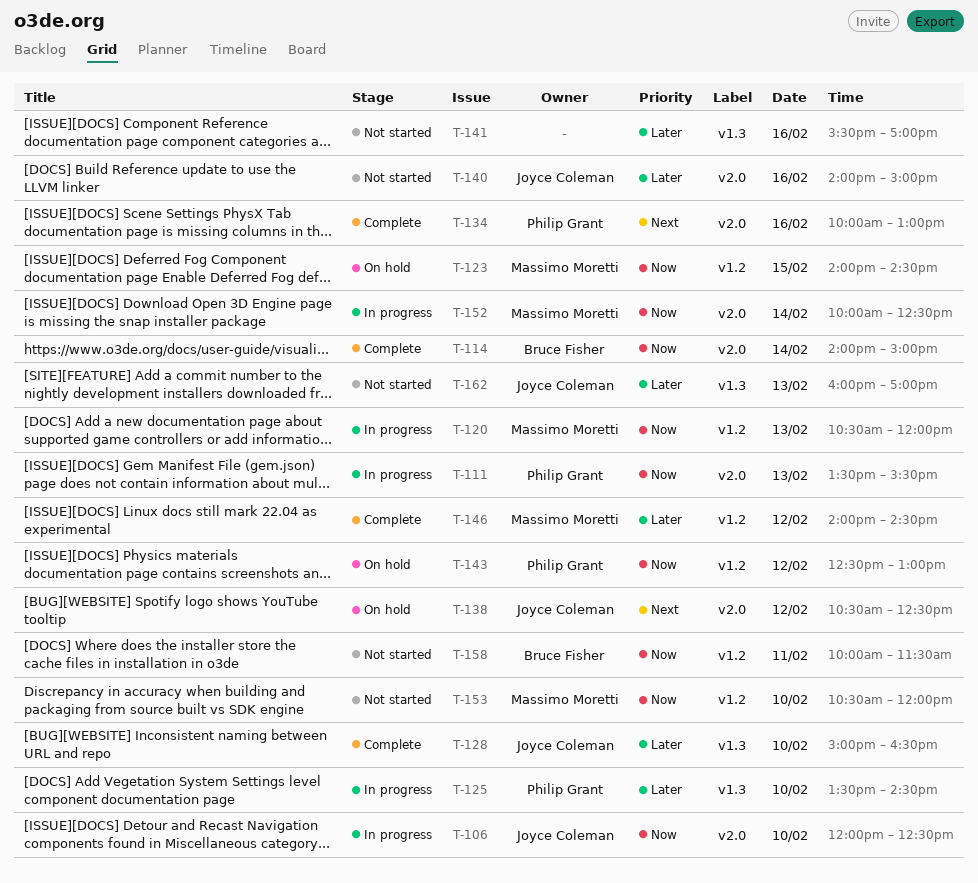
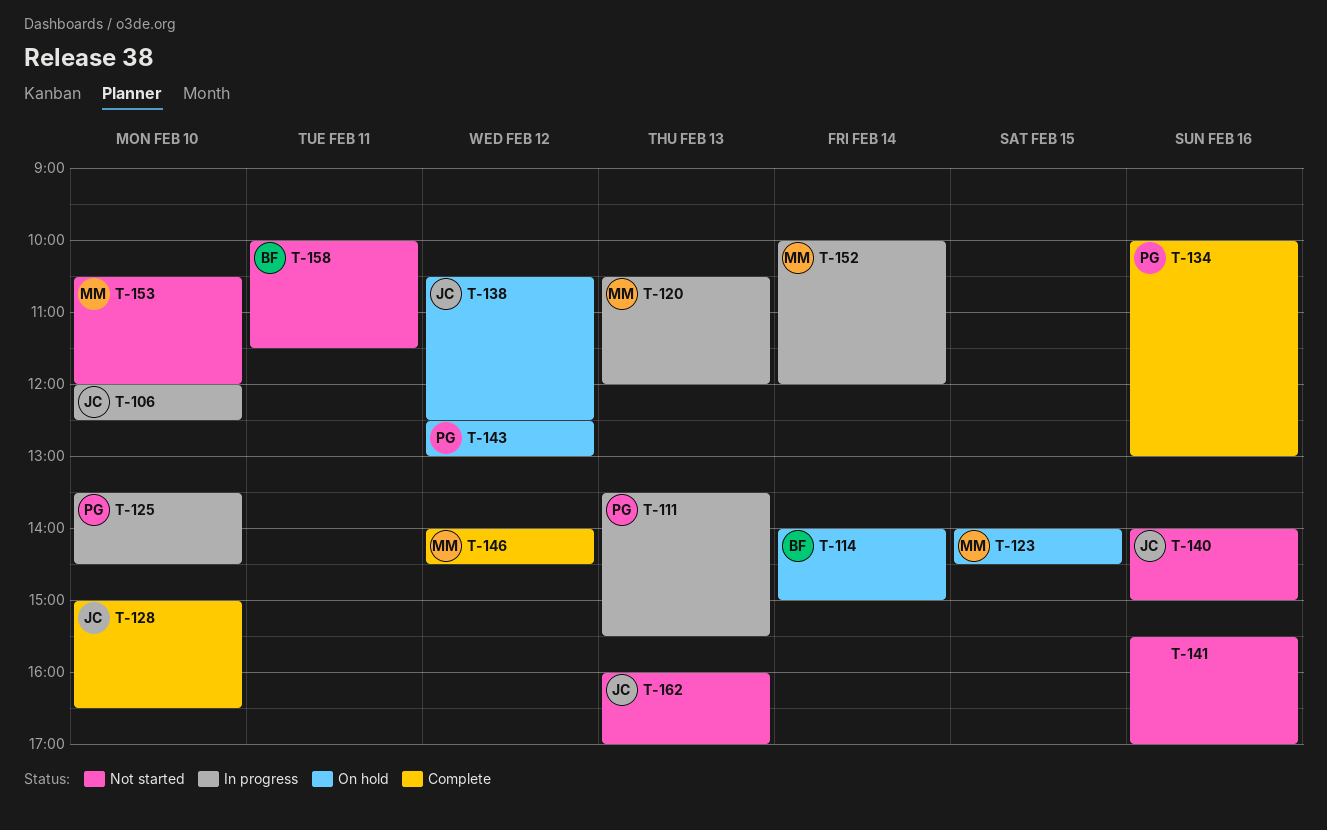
T-114, status: Complete -> On hold
T-152, ends: 12:30 -> 12:00

